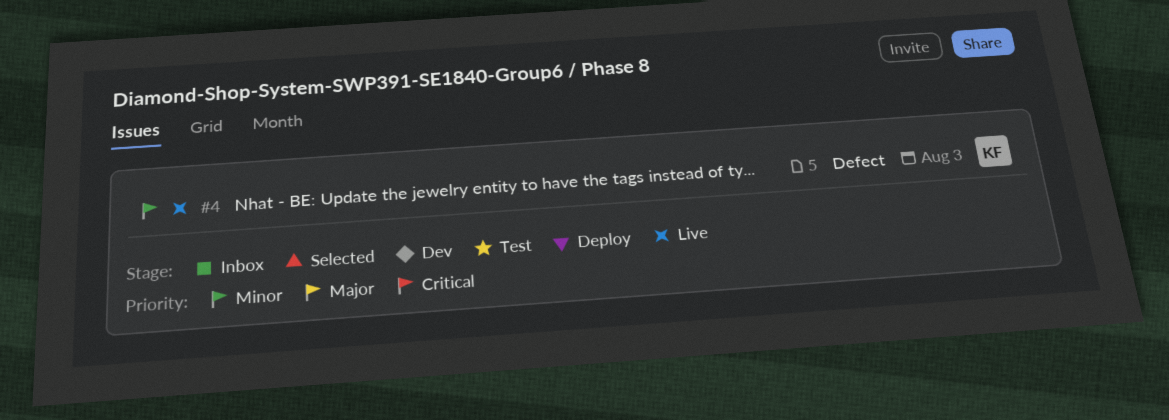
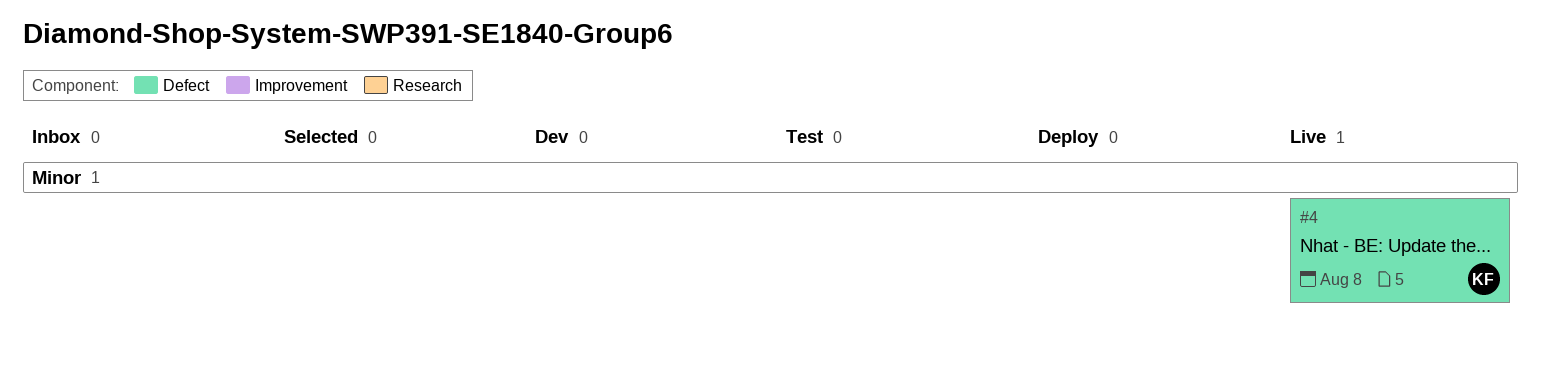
#4, due: Aug 3 -> Aug 8

